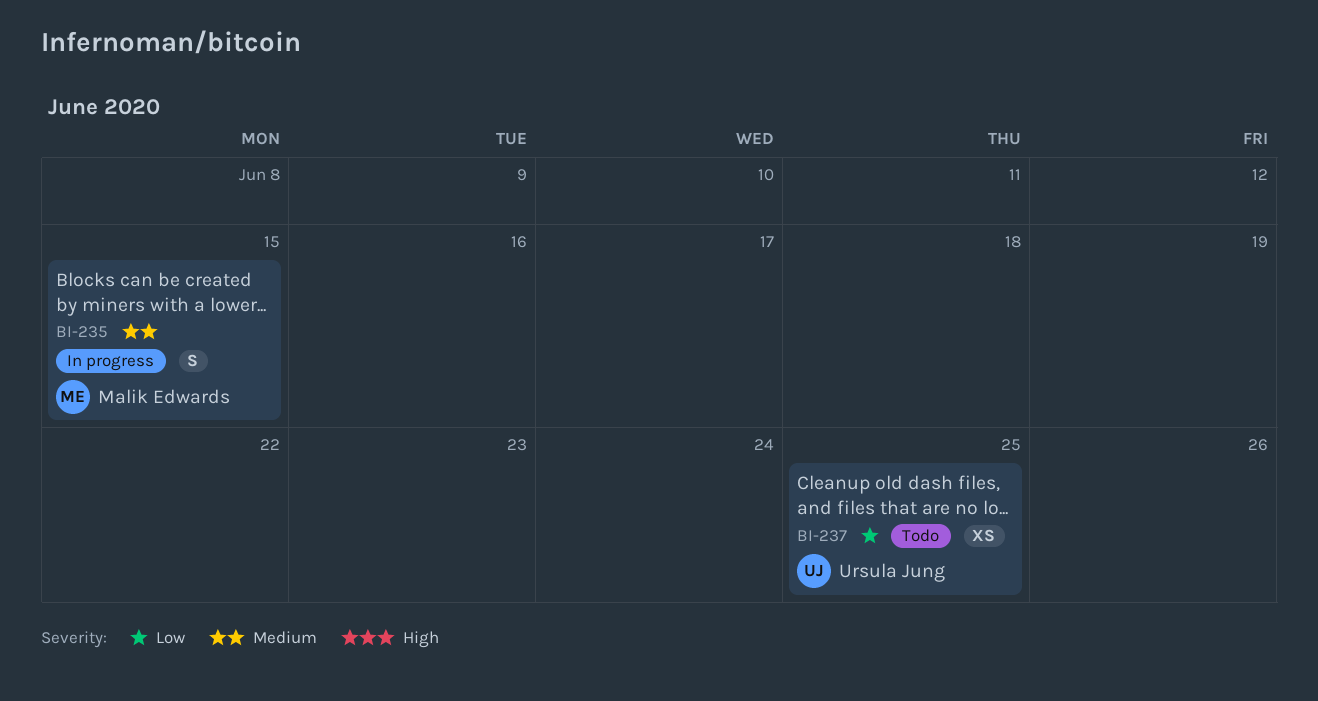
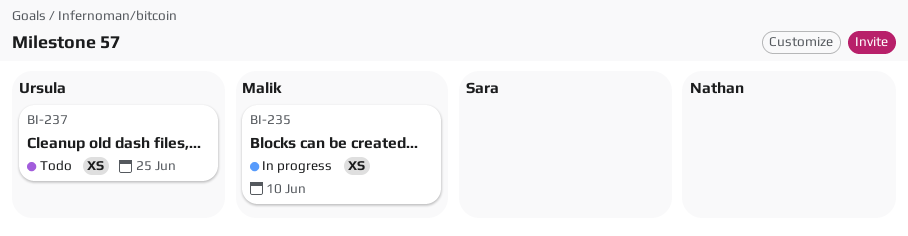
BI-235, estimate: S -> XS
BI-235, due: Jun 15 -> Jun 10

